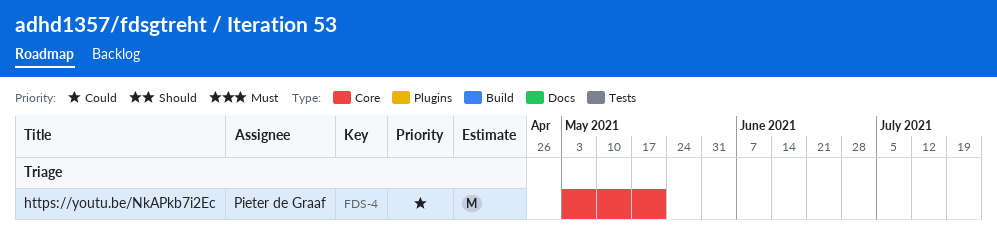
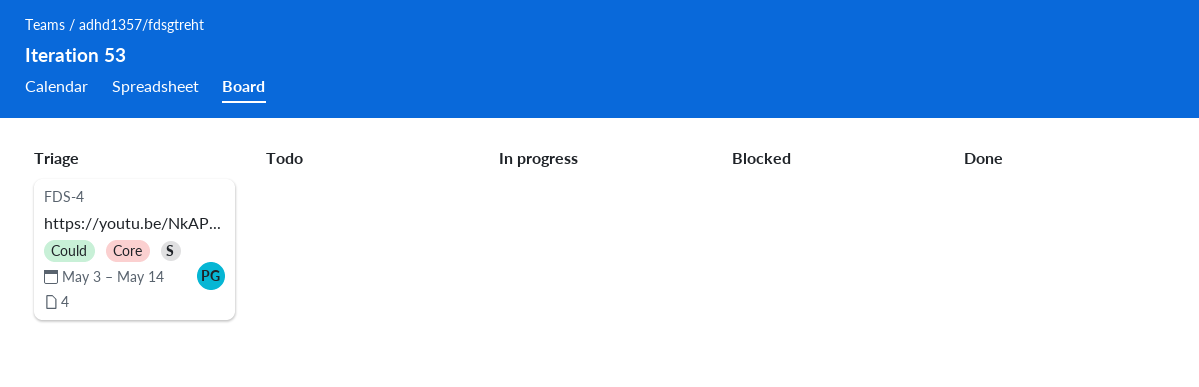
FDS-4, estimate: M -> S
FDS-4, due: May 21 -> May 14

